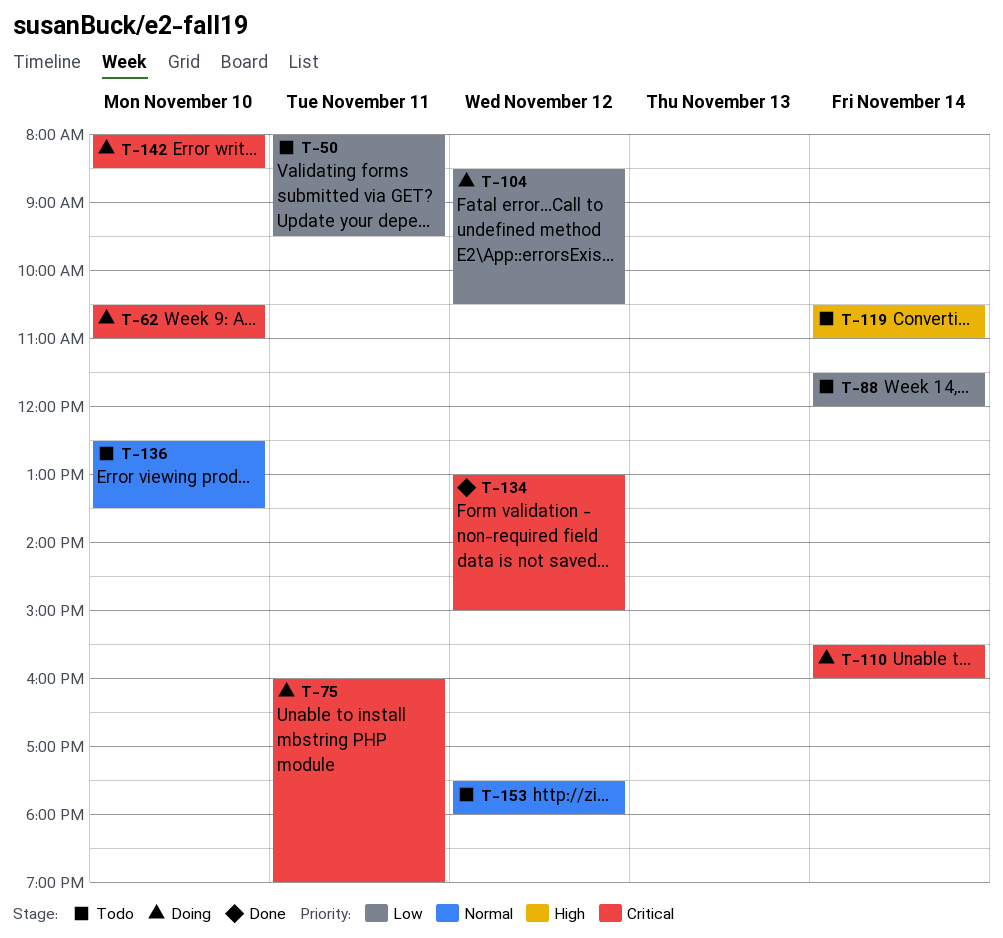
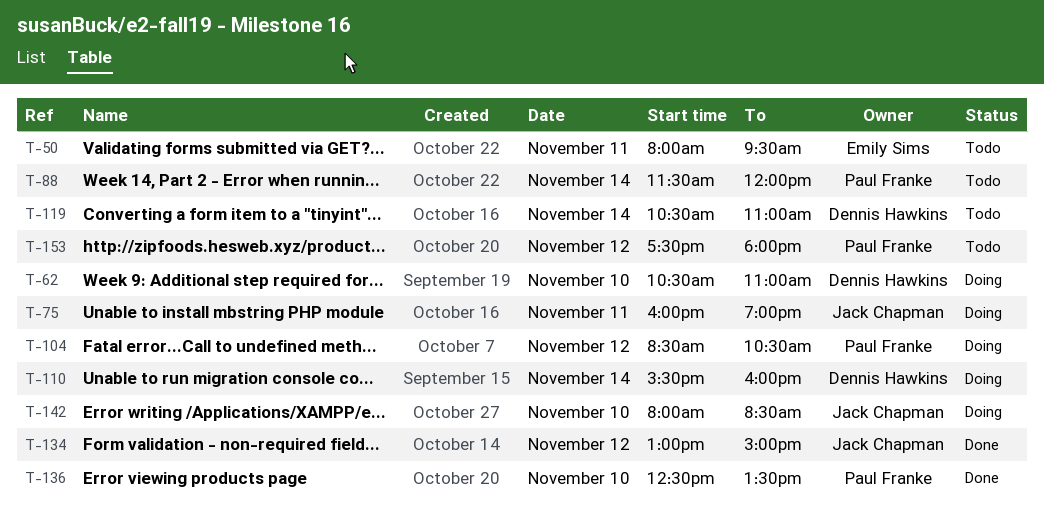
T-136, status: Todo -> Done

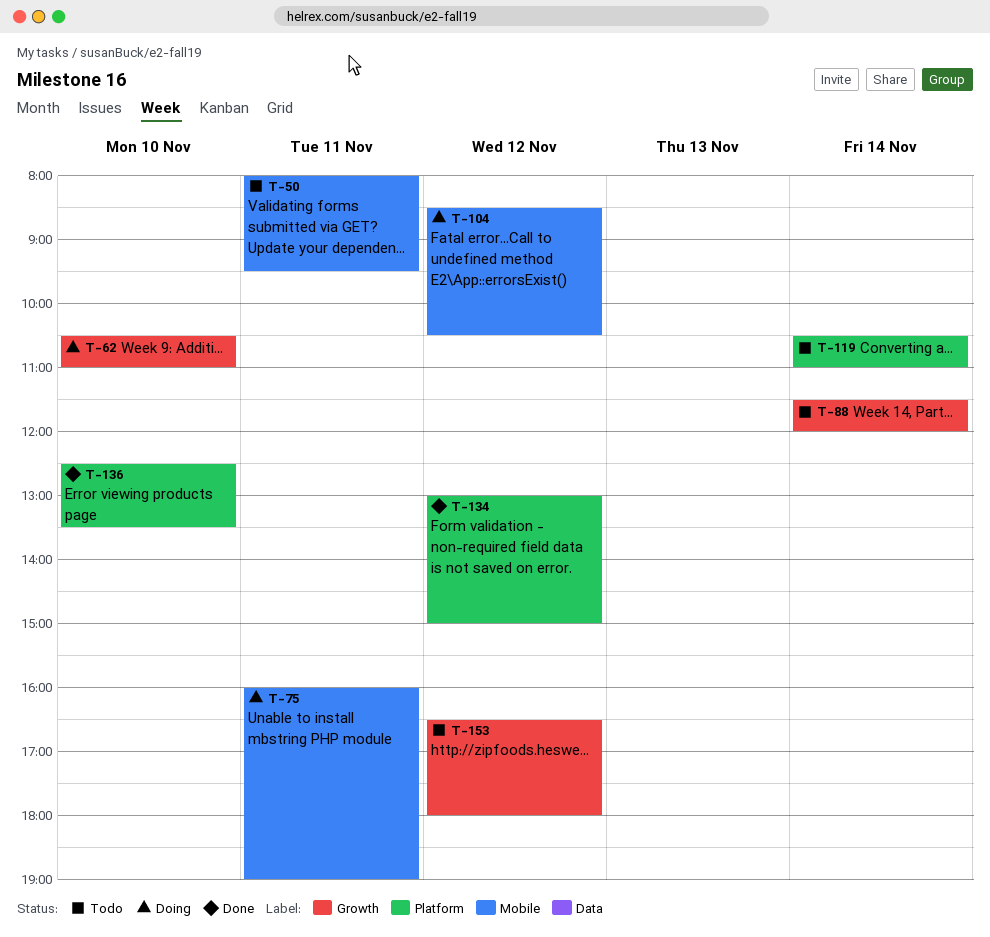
T-110: present -> none
T-142: present -> none
T-153, begins: 17:30 -> 16:30

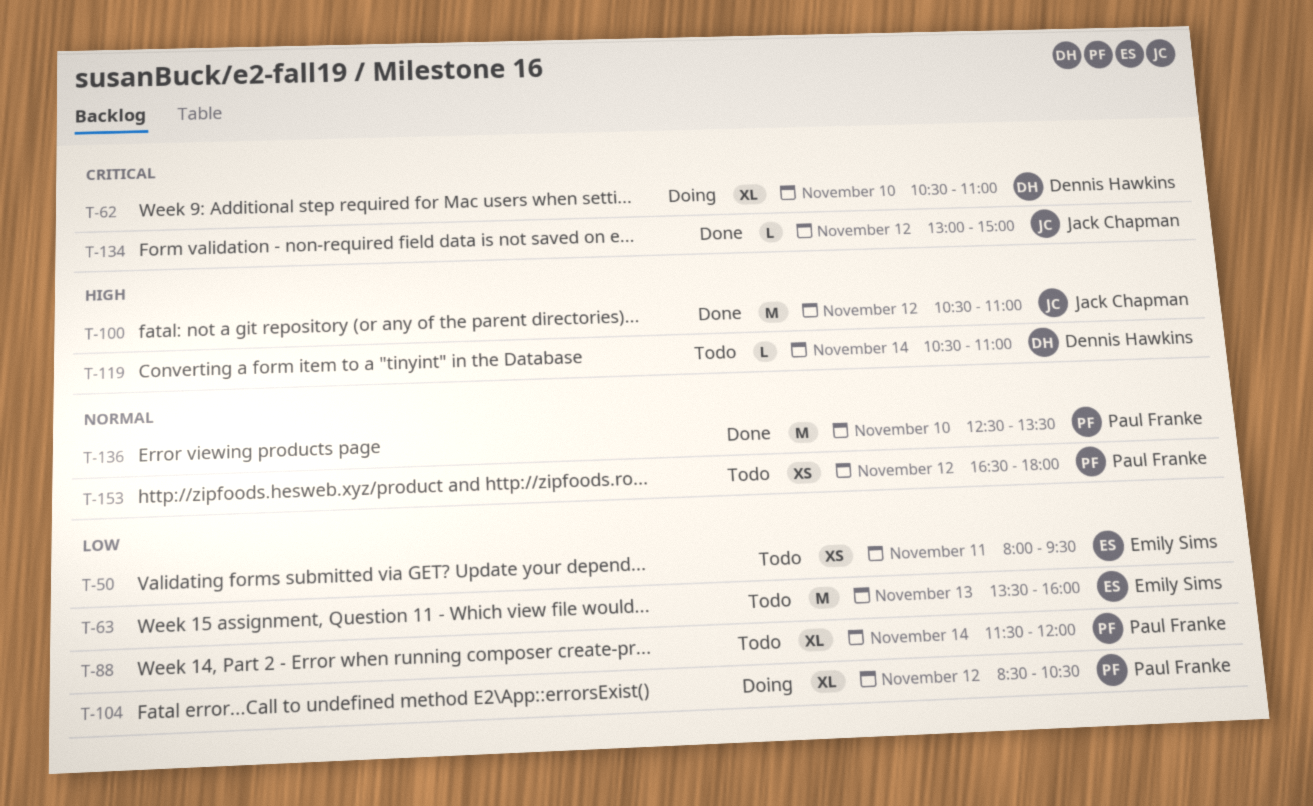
T-63: none -> present
T-75: present -> none
T-100: none -> present

